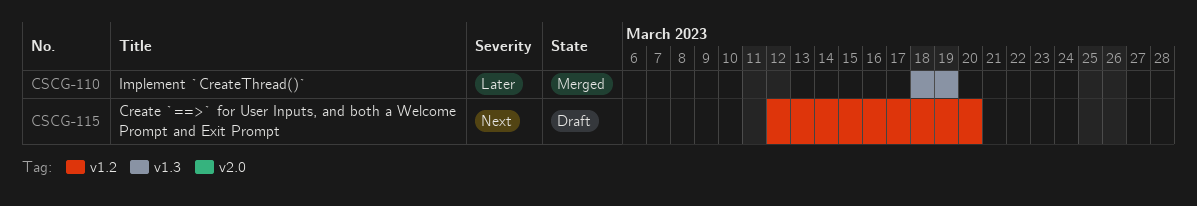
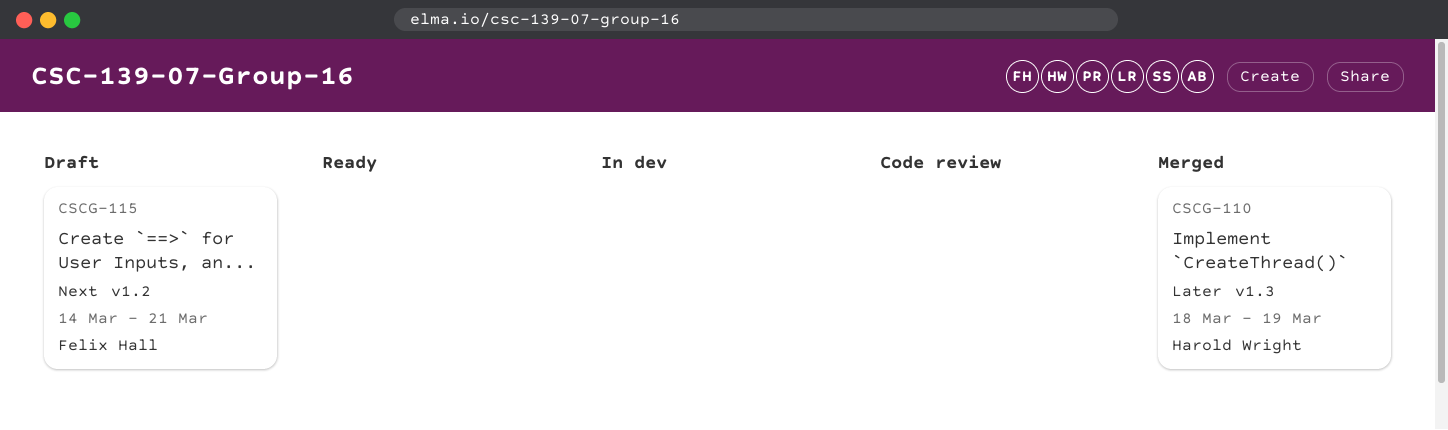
CSCG-115, start: Mar 12 -> Mar 14
CSCG-115, due: Mar 20 -> Mar 21

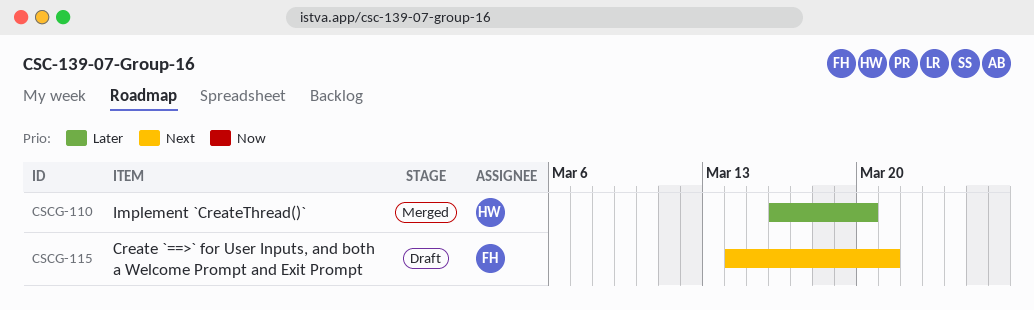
CSCG-110, start: Mar 18 -> Mar 16
CSCG-110, due: Mar 19 -> Mar 20

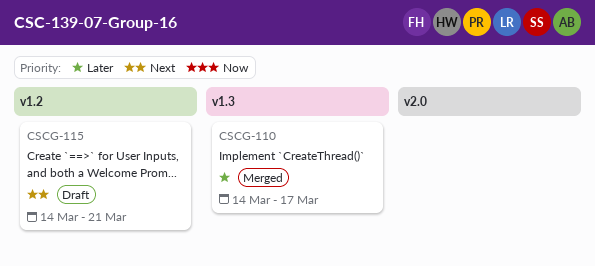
CSCG-110, start: Mar 16 -> Mar 14
CSCG-110, due: Mar 20 -> Mar 17

